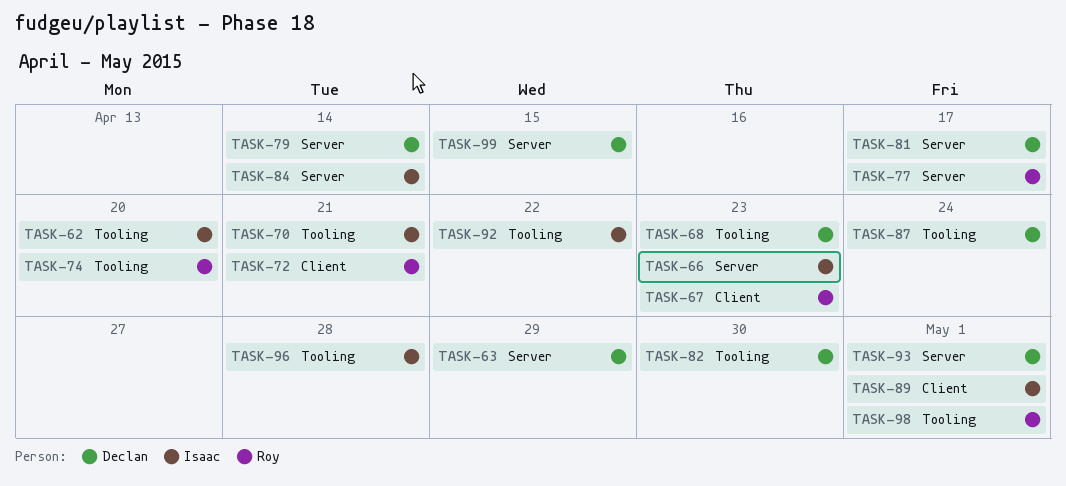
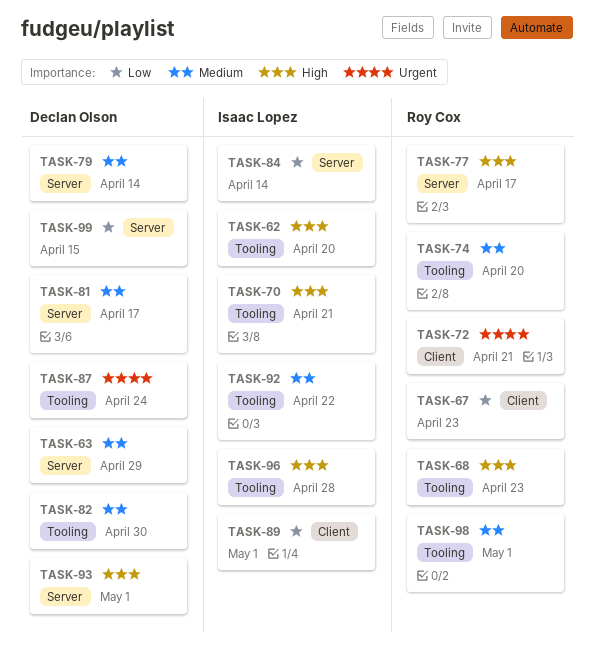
TASK-66: present -> none
TASK-68, owner: Declan Olson -> Roy Cox

